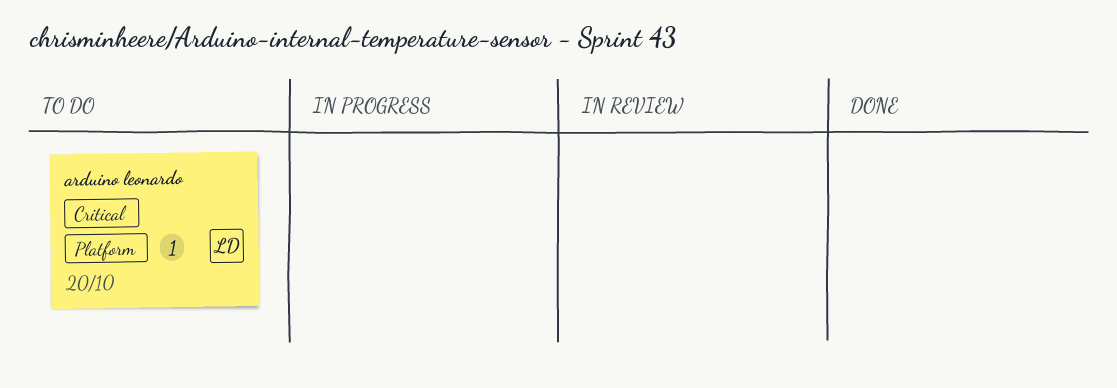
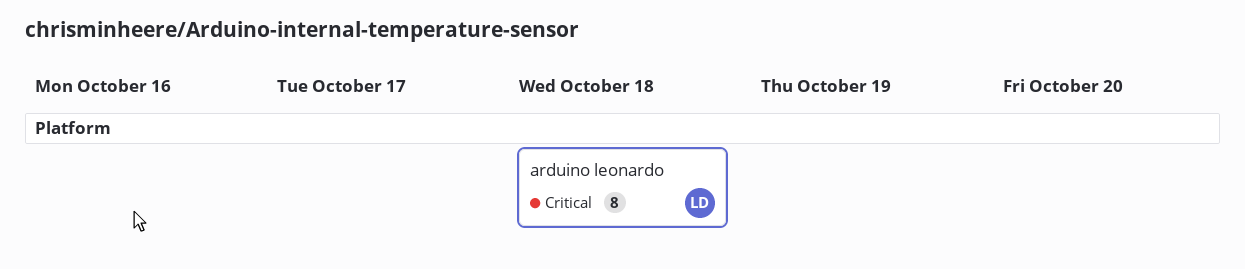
arduino leonardo, estimate: 1 -> 8
arduino leonardo, due: Oct 20 -> Oct 18

